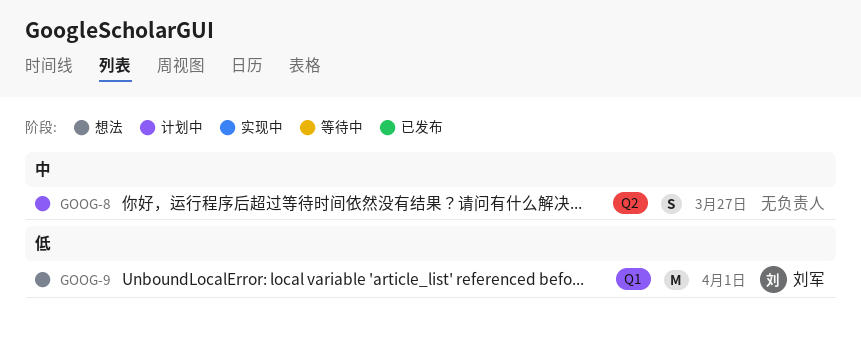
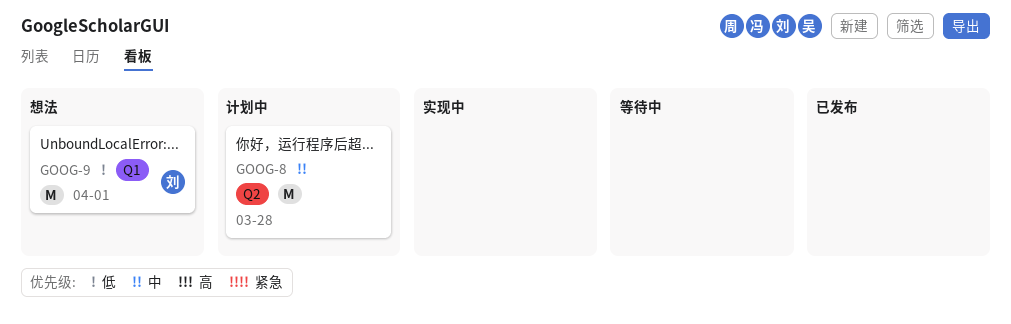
GOOG-8, estimate: S -> M
GOOG-8, due: Mar 27 -> Mar 28

